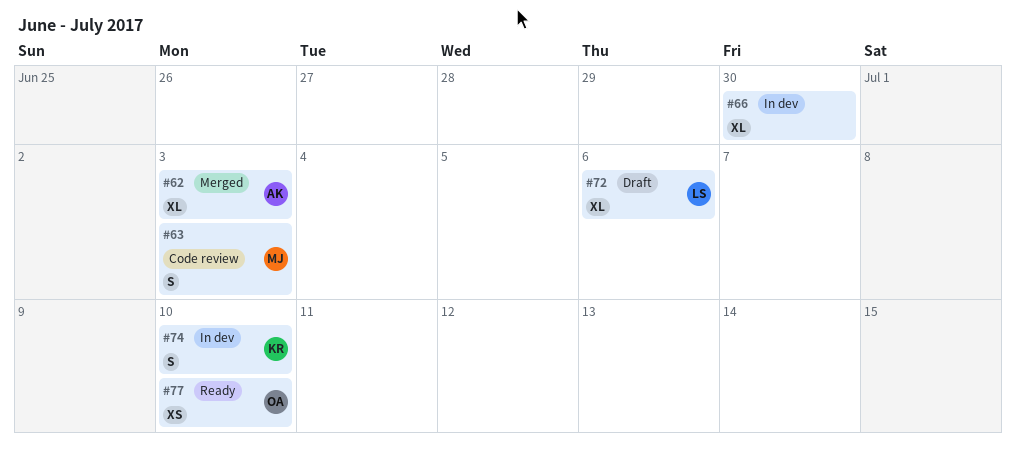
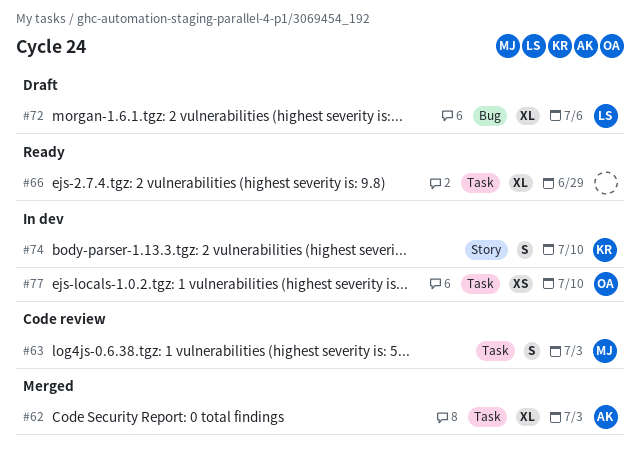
#66, status: In dev -> Ready
#66, due: Jun 30 -> Jun 29
#77, status: Ready -> In dev

